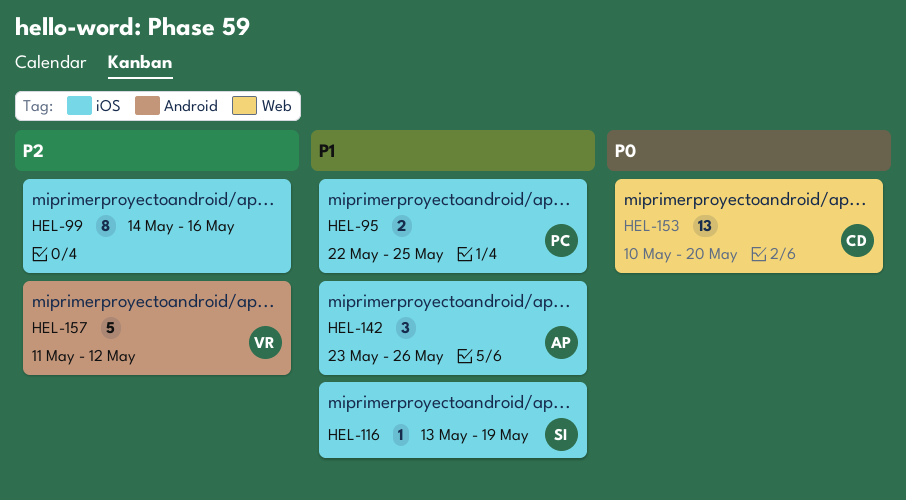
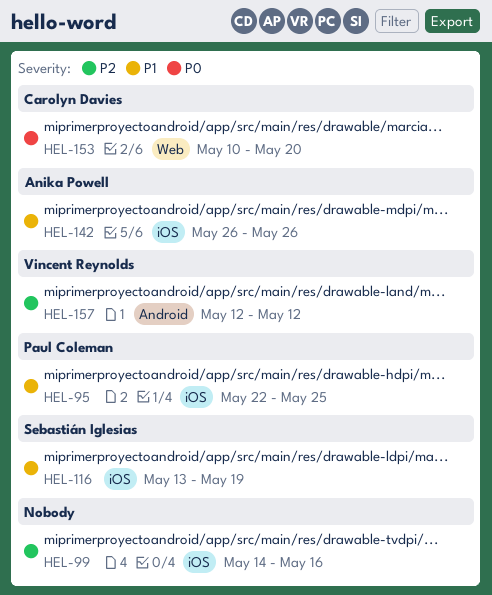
HEL-142, start: May 23 -> May 26
HEL-157, start: May 11 -> May 12

